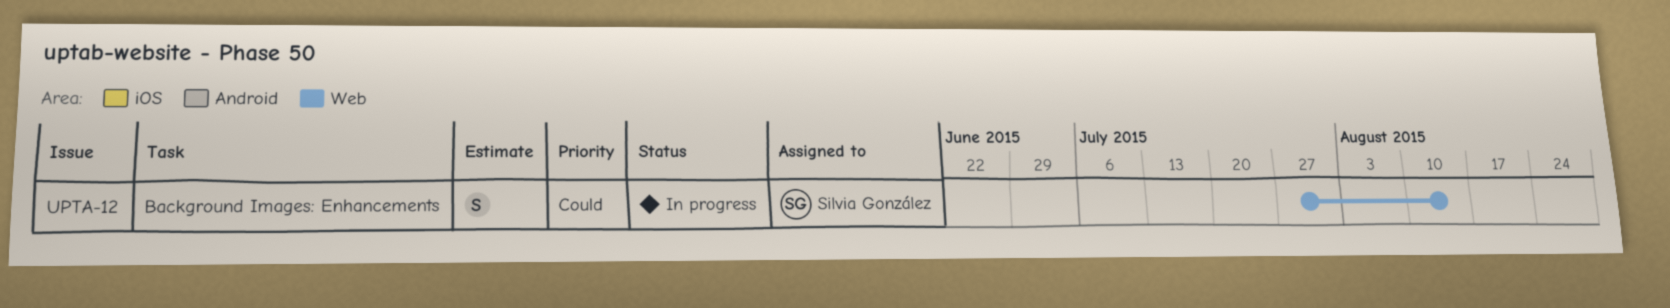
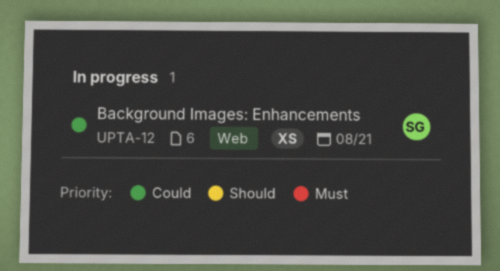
UPTA-12, estimate: S -> XS
UPTA-12, due: Aug 14 -> Aug 21

